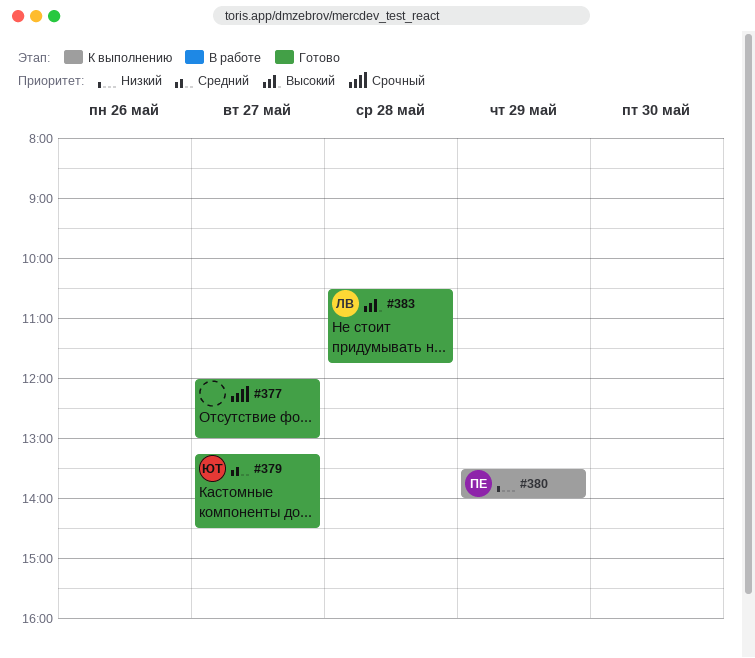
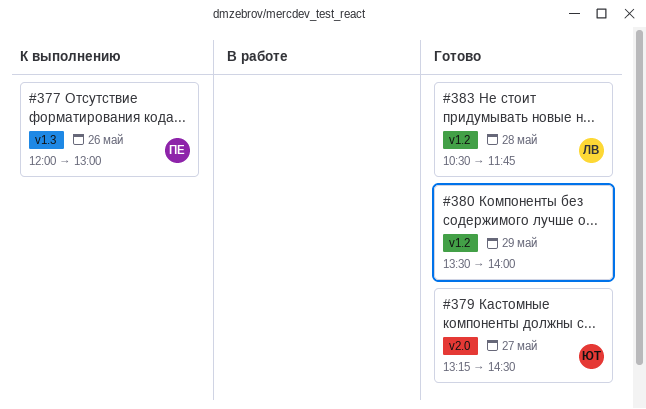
#377, status: Готово -> К выполнению
#377, owner: none -> ПЕ
#377, day: May 27 -> May 26
#380, status: К выполнению -> Готово
#380, owner: ПЕ -> none

